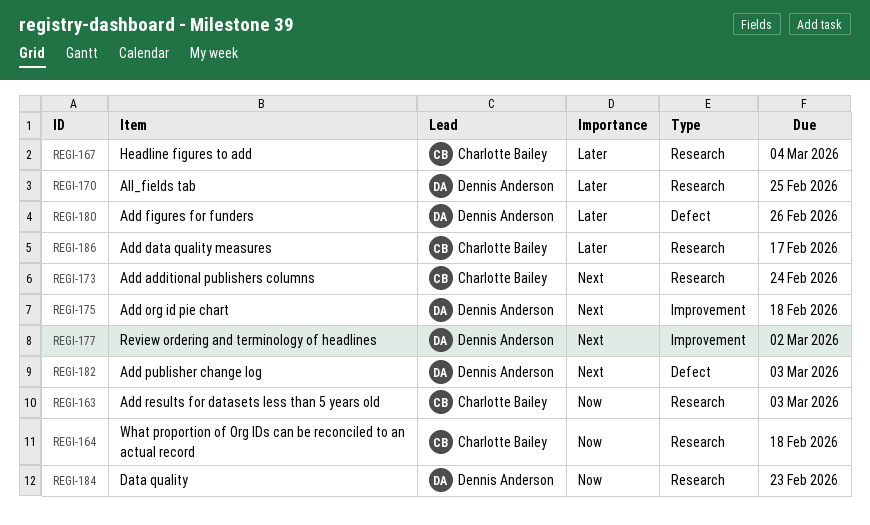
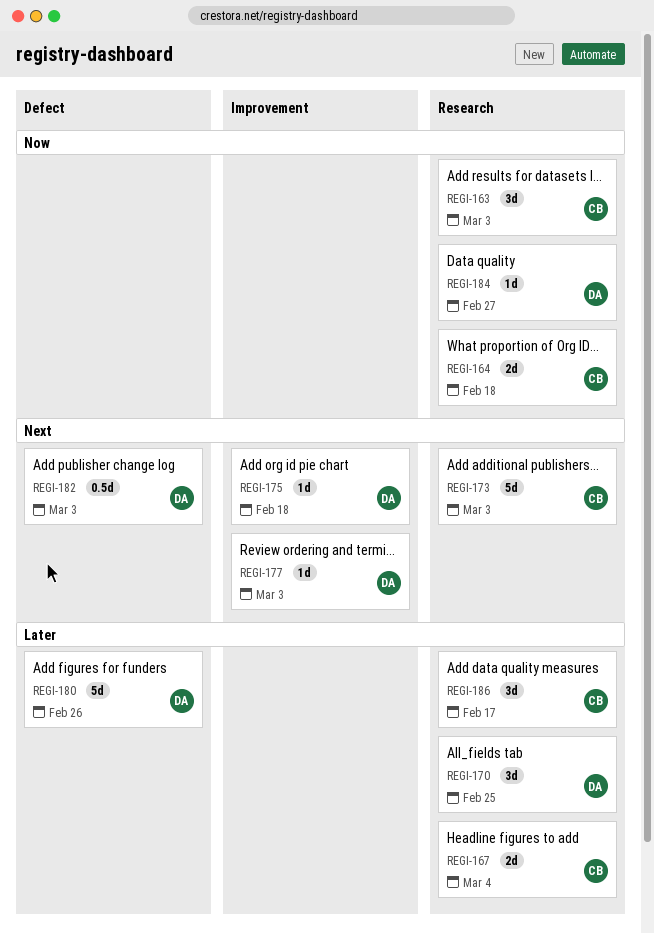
REGI-173, due: Feb 24 -> Mar 3
REGI-177, due: Mar 2 -> Mar 3
REGI-184, due: Feb 23 -> Feb 27

